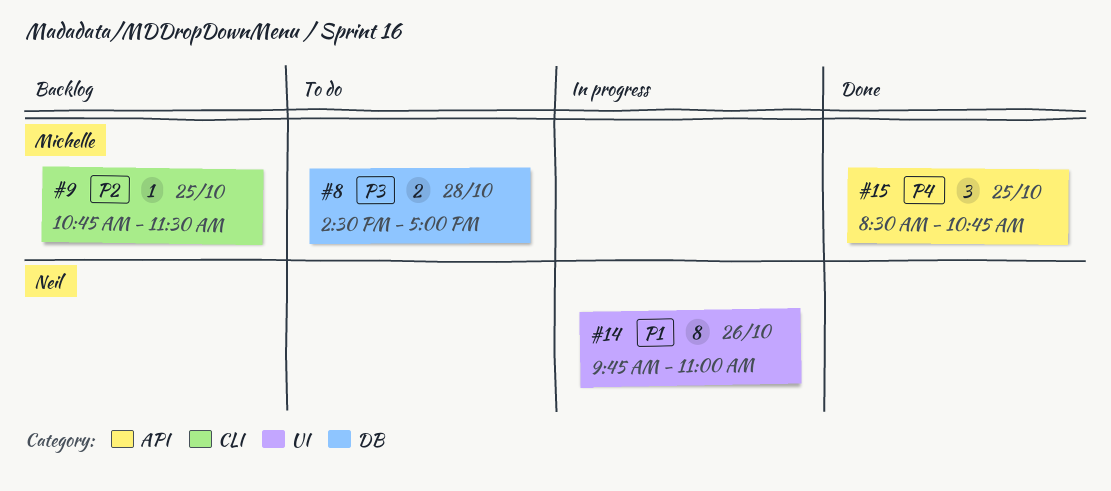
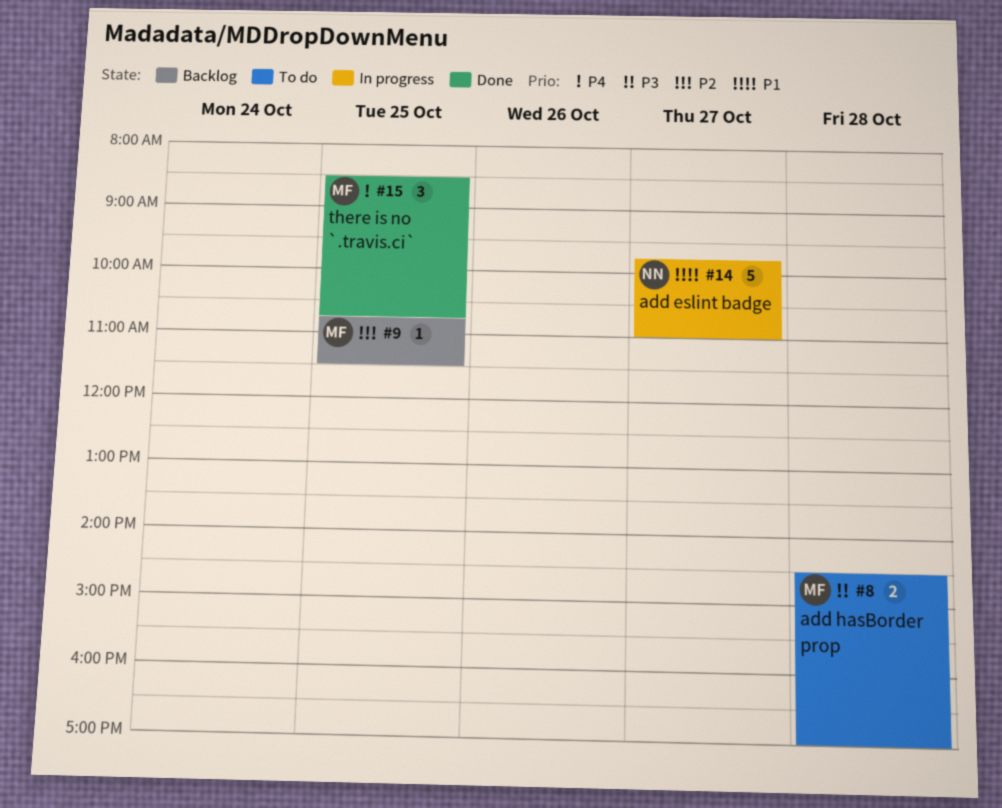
#14, estimate: 8 -> 5
#14, day: Oct 26 -> Oct 27

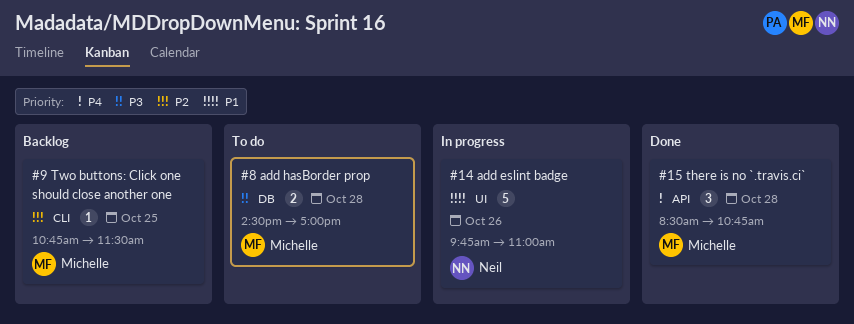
#14, day: Oct 27 -> Oct 26
#15, day: Oct 25 -> Oct 28

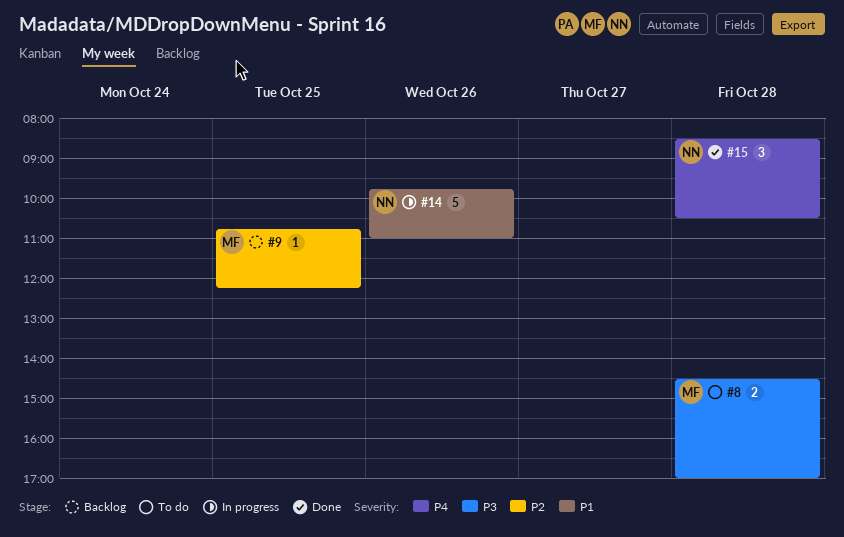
#9, ends: 11:30 -> 12:15
#15, owner: Michelle -> Neil
#15, ends: 10:45 -> 10:30

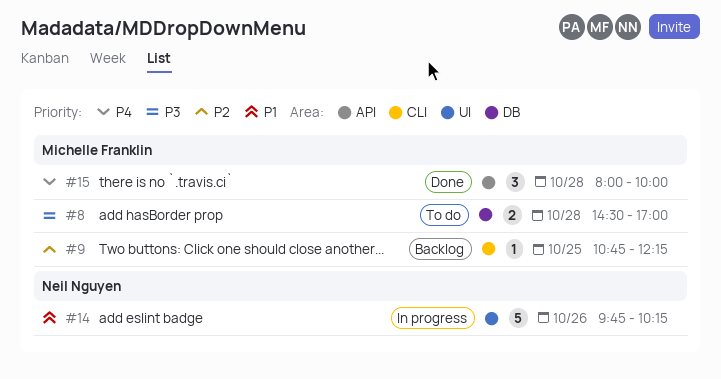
#14, ends: 11:00 -> 10:15
#15, owner: Neil Nguyen -> Michelle Franklin
#15, begins: 08:30 -> 08:00
#15, ends: 10:30 -> 10:00

